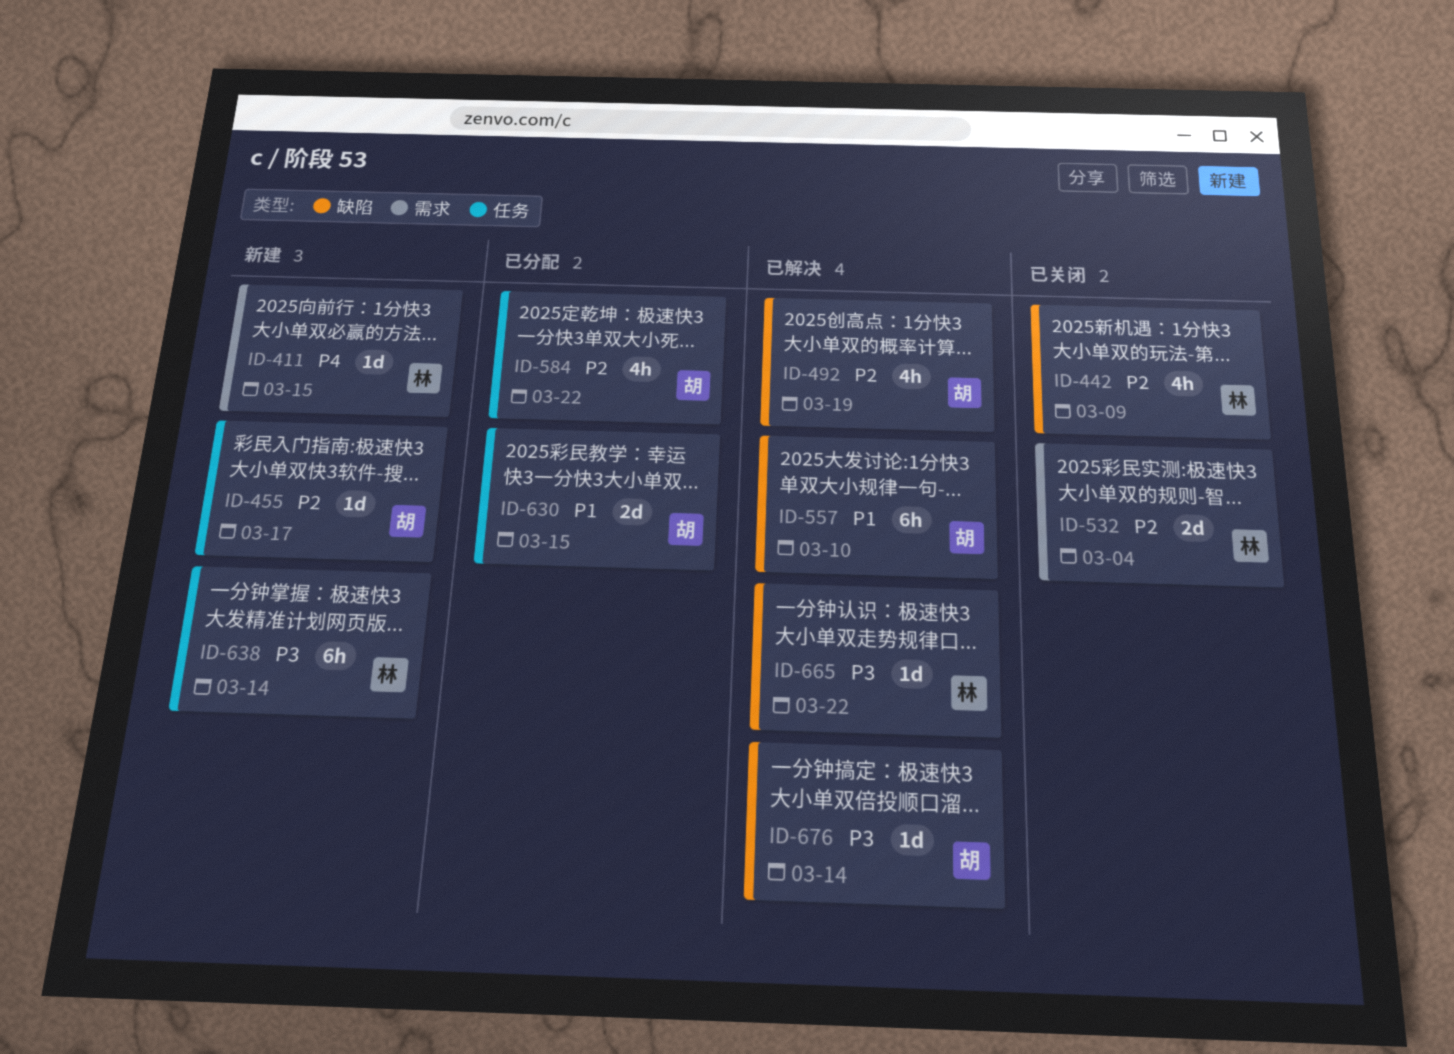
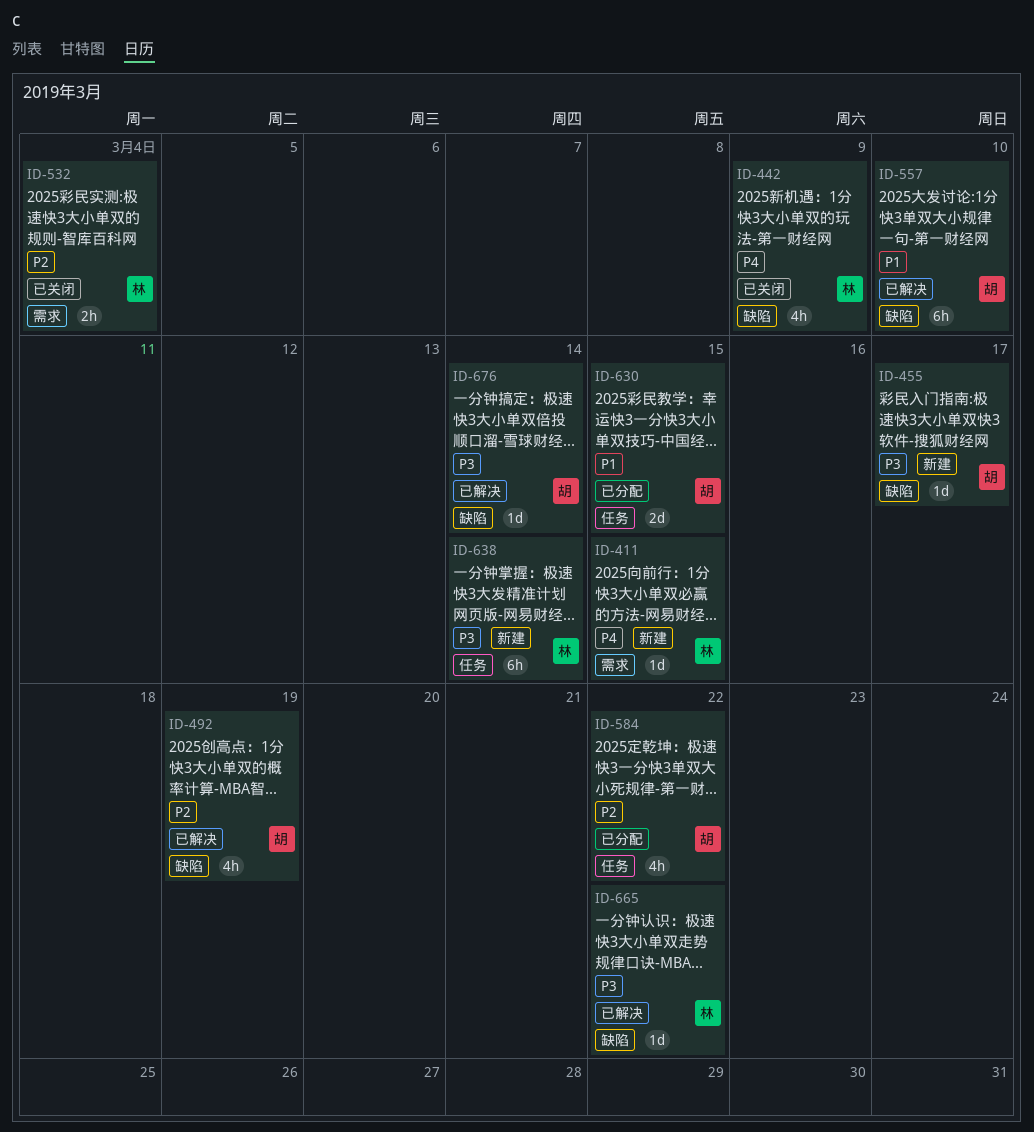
ID-442, priority: P2 -> P4
ID-455, priority: P2 -> P3
ID-455, label: 任务 -> 缺陷
ID-532, estimate: 2d -> 2h

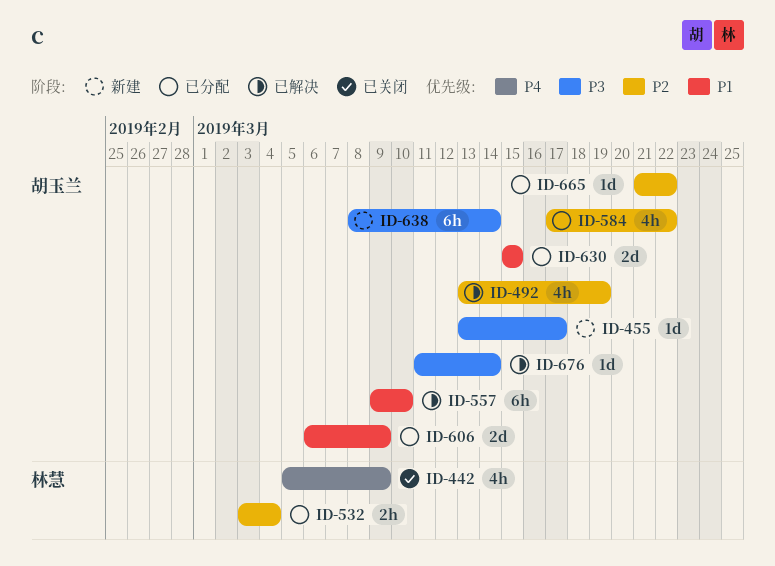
ID-411: present -> none
ID-532, status: 已关闭 -> 已分配
ID-606: none -> present
ID-638, owner: 林慧 -> 胡玉兰
ID-665, status: 已解决 -> 已分配
ID-665, owner: 林慧 -> 胡玉兰
ID-665, priority: P3 -> P2

